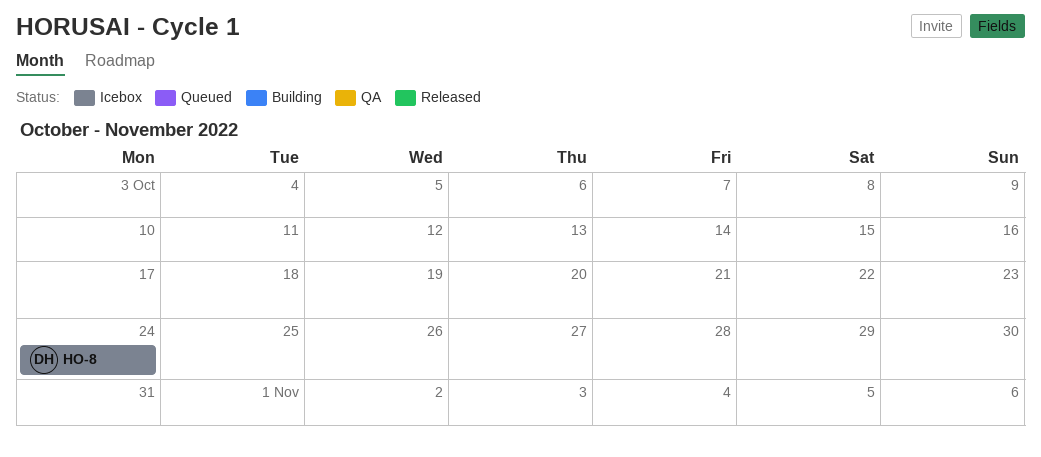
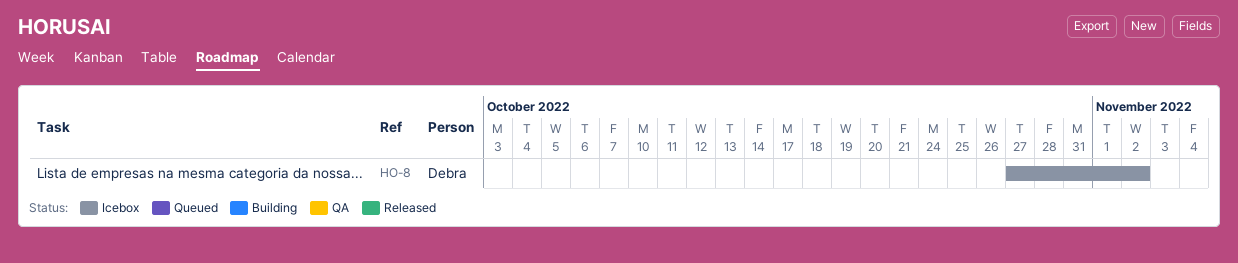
HO-8, start: Oct 24 -> Oct 27
HO-8, due: Oct 24 -> Nov 2

